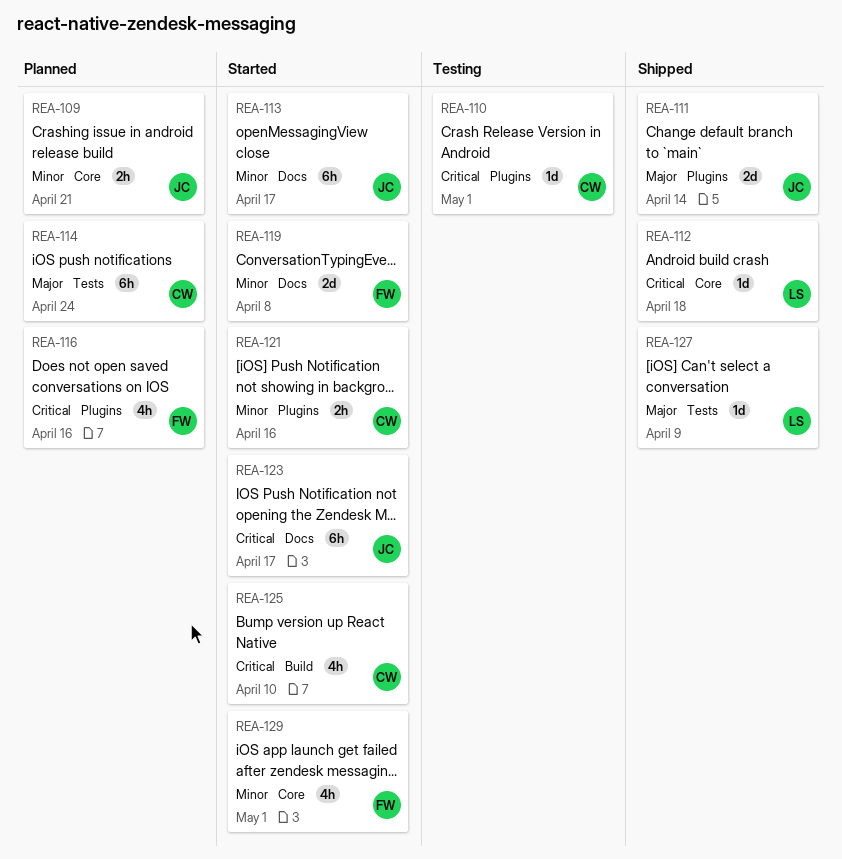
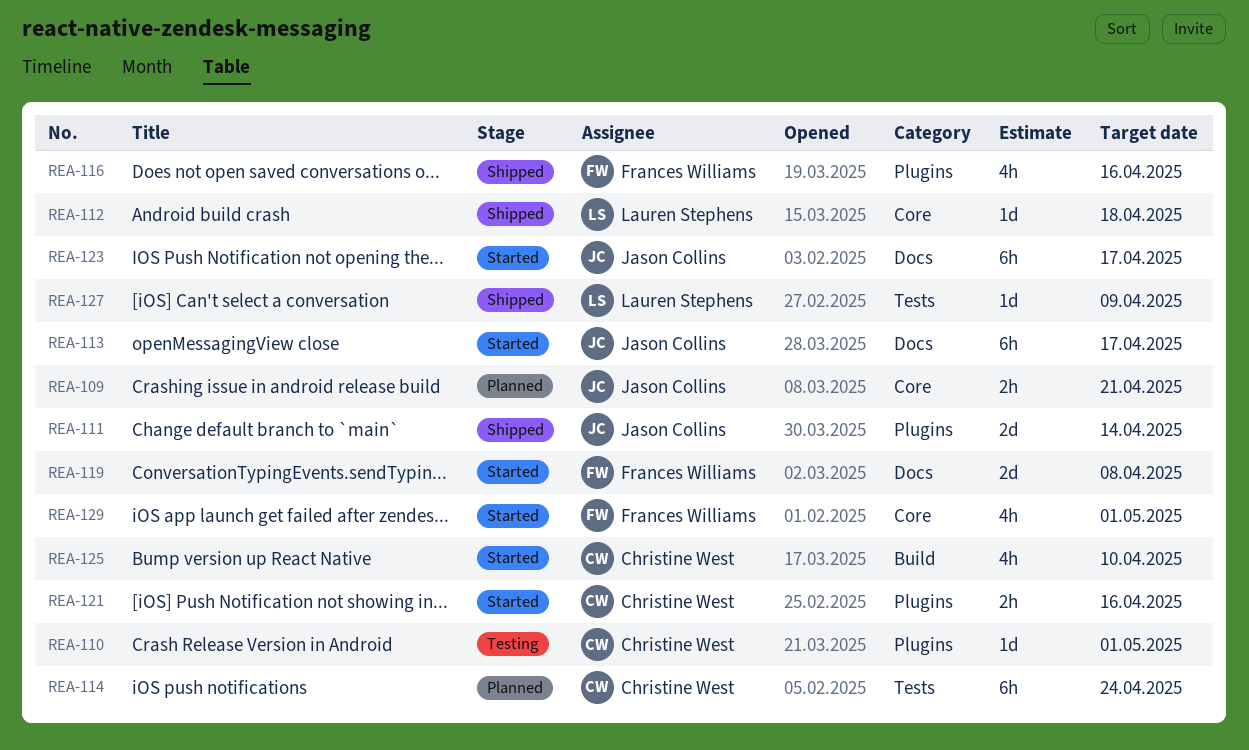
REA-116, status: Planned -> Shipped

